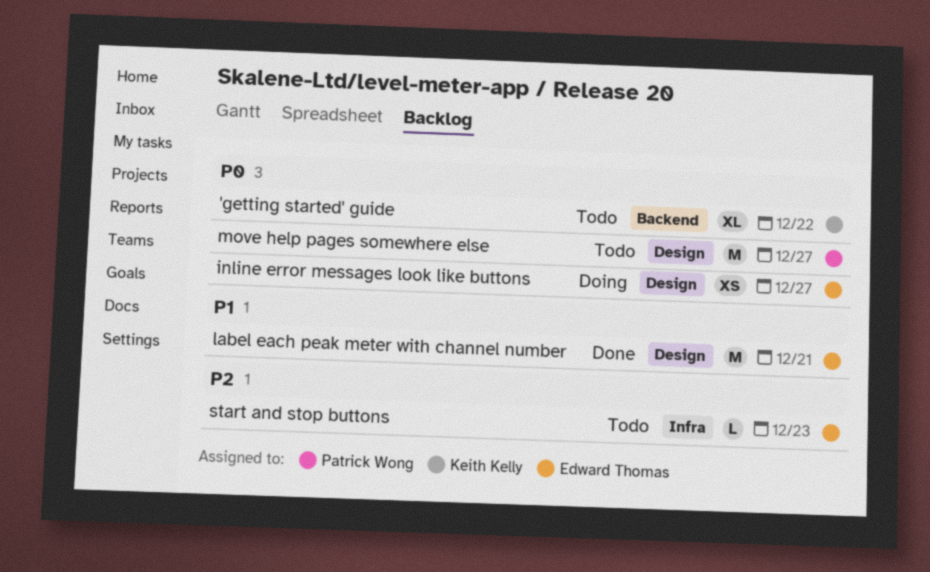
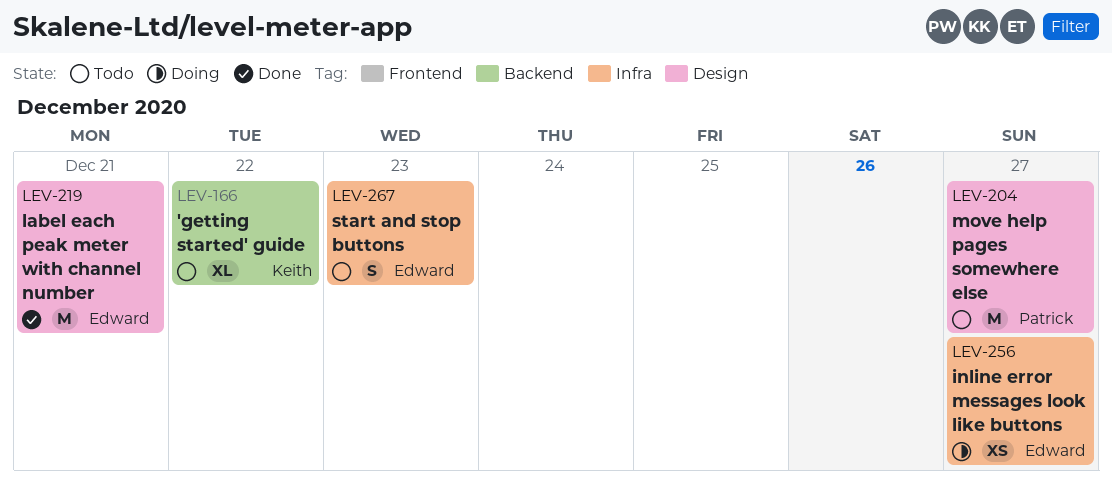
inline error messages look like buttons, label: Design -> Infra
start and stop buttons, estimate: L -> S

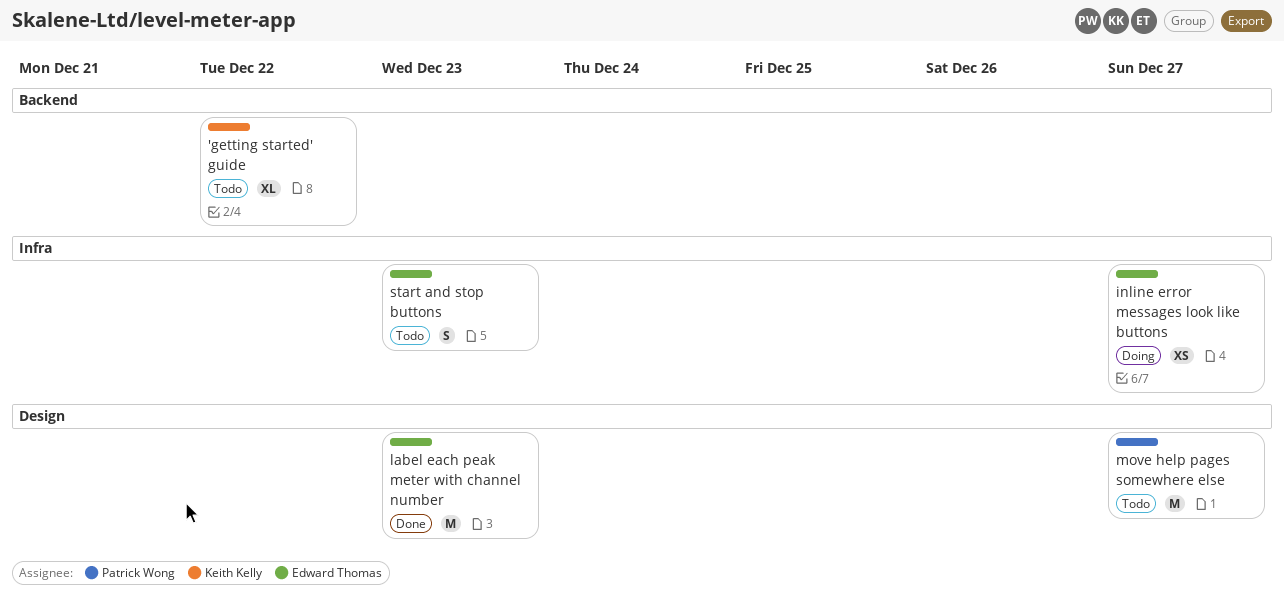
label each peak meter with channel number, due: Dec 21 -> Dec 23

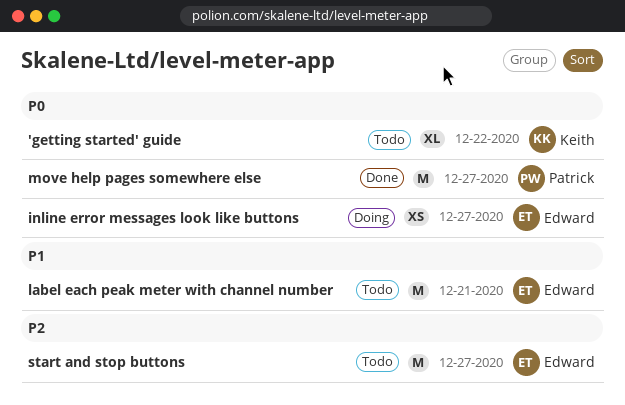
label each peak meter with channel number, status: Done -> Todo
label each peak meter with channel number, due: Dec 23 -> Dec 21
move help pages somewhere else, status: Todo -> Done
start and stop buttons, estimate: S -> M
start and stop buttons, due: Dec 23 -> Dec 27

